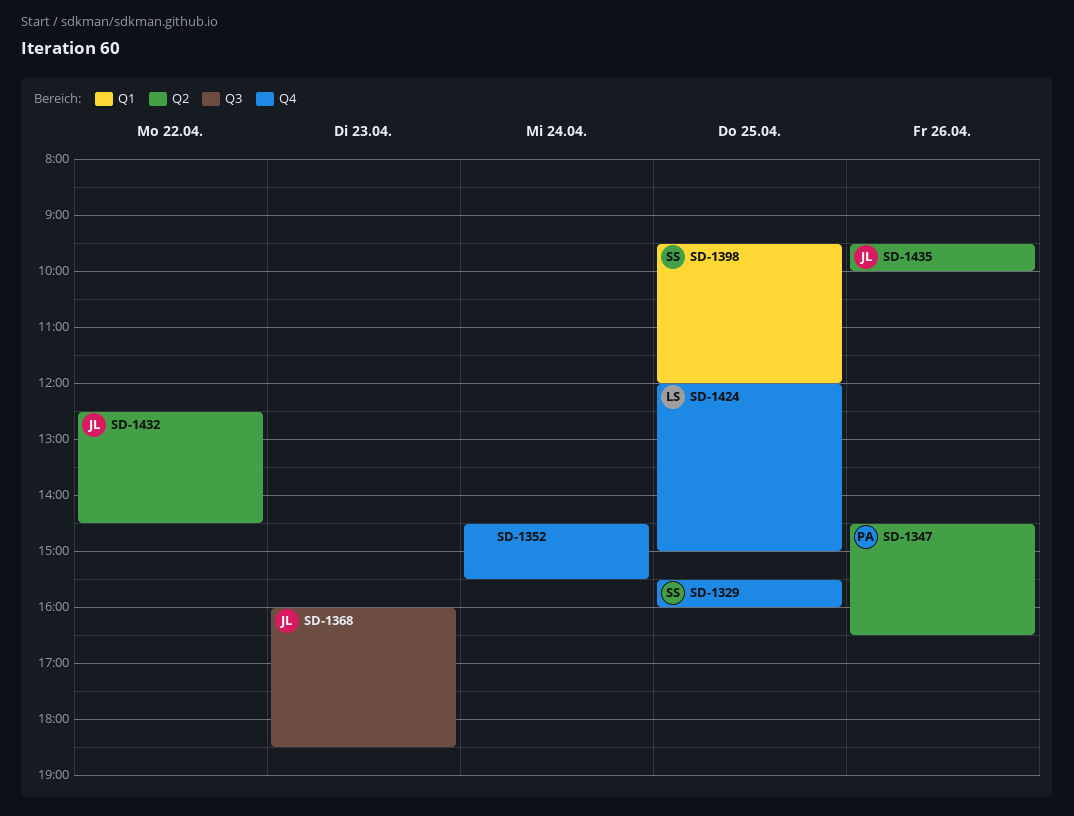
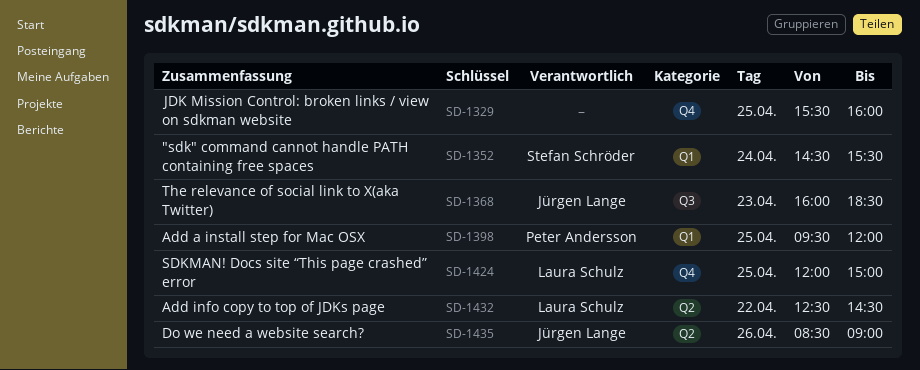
SD-1329, owner: Stefan Schröder -> none
SD-1347: present -> none
SD-1352, owner: none -> Stefan Schröder
SD-1352, label: Q4 -> Q1
SD-1398, owner: Stefan Schröder -> Peter Andersson
SD-1432, owner: Jürgen Lange -> Laura Schulz
SD-1435, begins: 09:30 -> 08:30
SD-1435, ends: 10:00 -> 09:00

